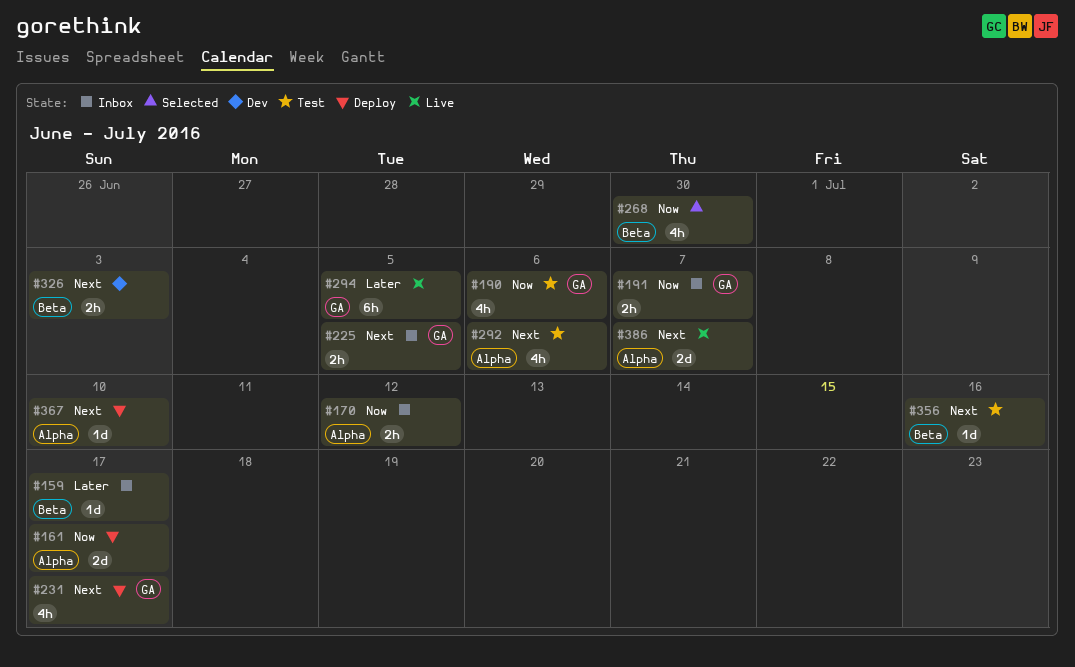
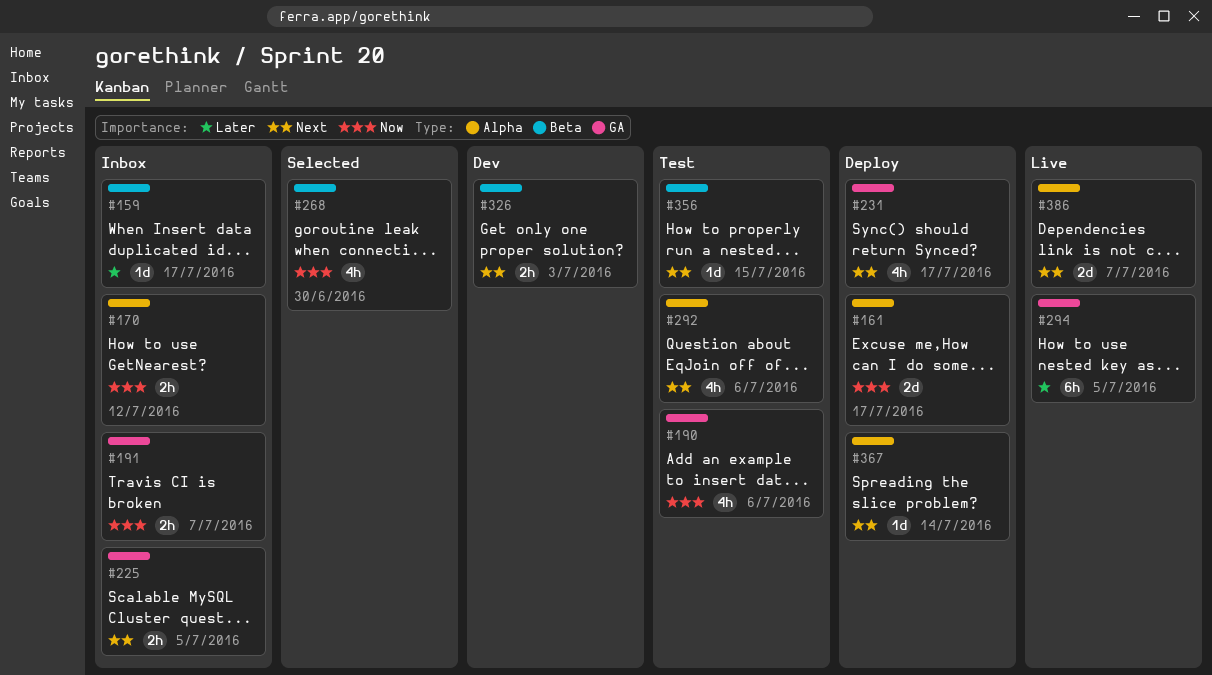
#356, due: Jul 16 -> Jul 15
#367, due: Jul 10 -> Jul 14

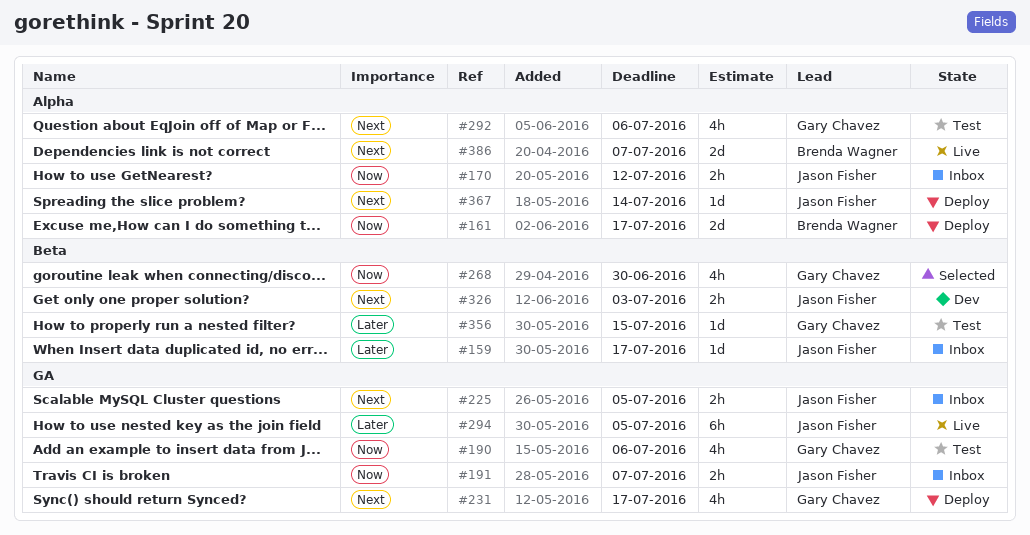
#356, priority: Next -> Later

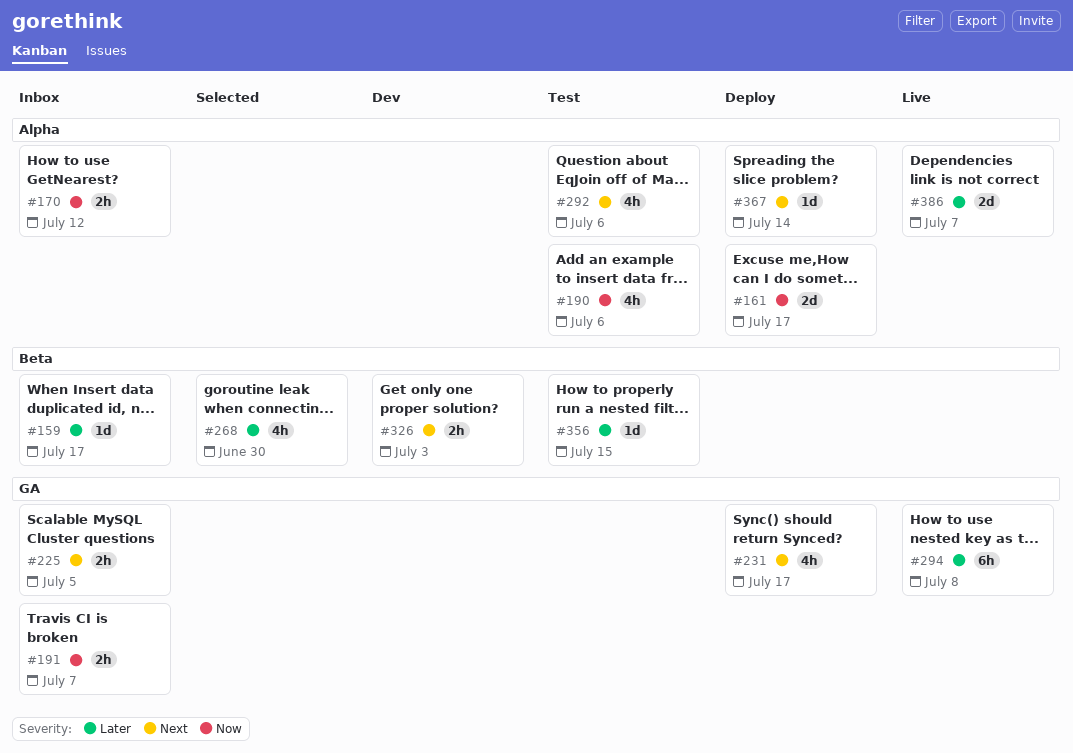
#190, label: GA -> Alpha
#268, priority: Now -> Later
#294, due: Jul 5 -> Jul 8
#386, priority: Next -> Later

